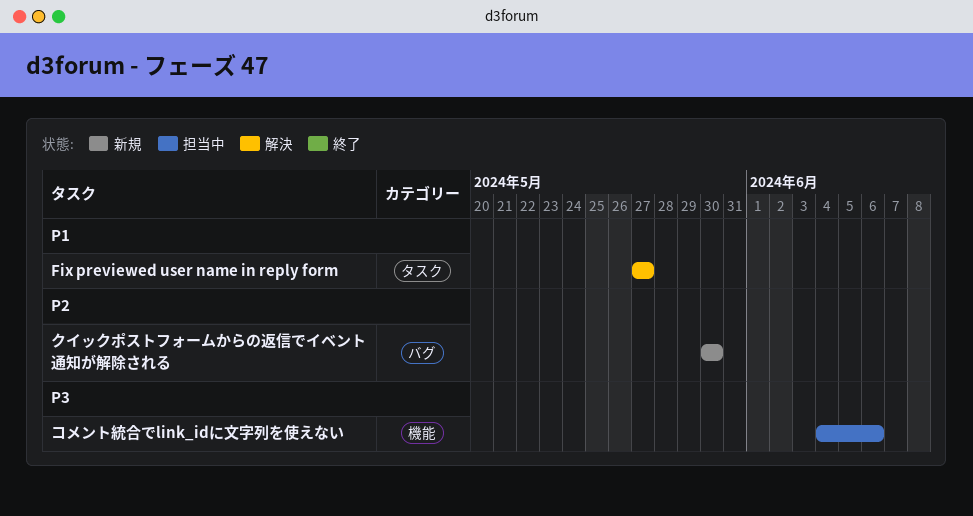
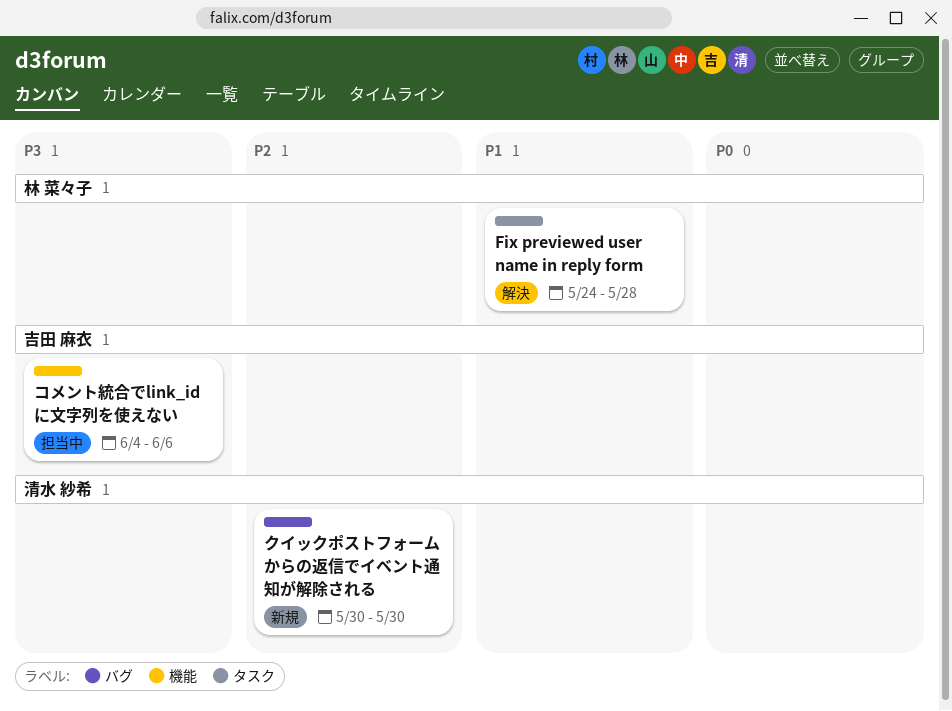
Fix previewed user name in reply form, start: May 27 -> May 24
Fix previewed user name in reply form, due: May 27 -> May 28

